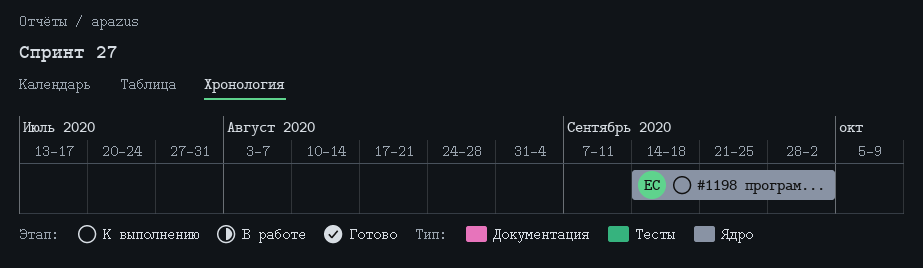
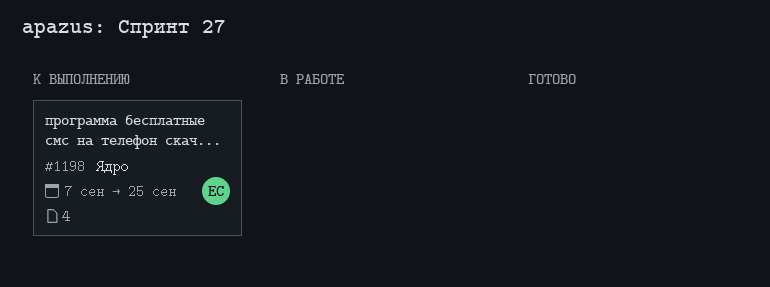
#1198, start: Sep 14 -> Sep 7
#1198, due: Oct 2 -> Sep 25

